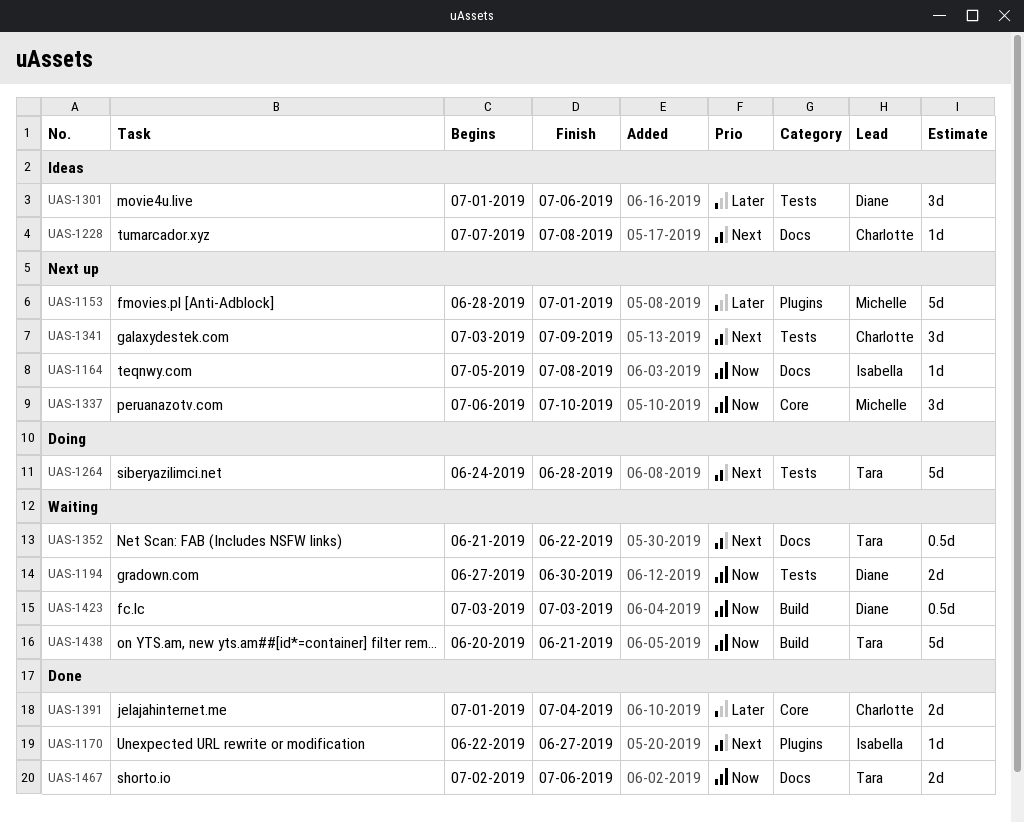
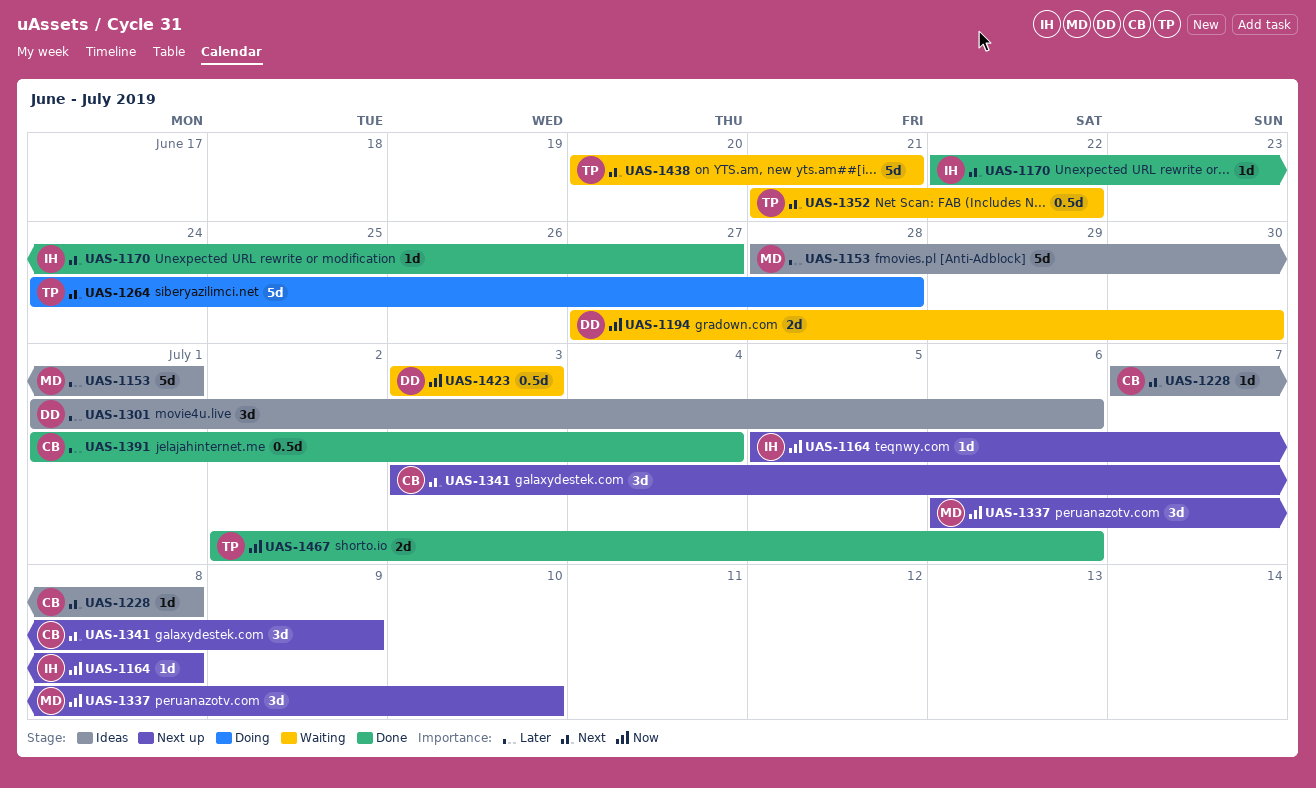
UAS-1153, status: Next up -> Ideas
UAS-1391, estimate: 2d -> 0.5d
UAS-1438, priority: Now -> Next

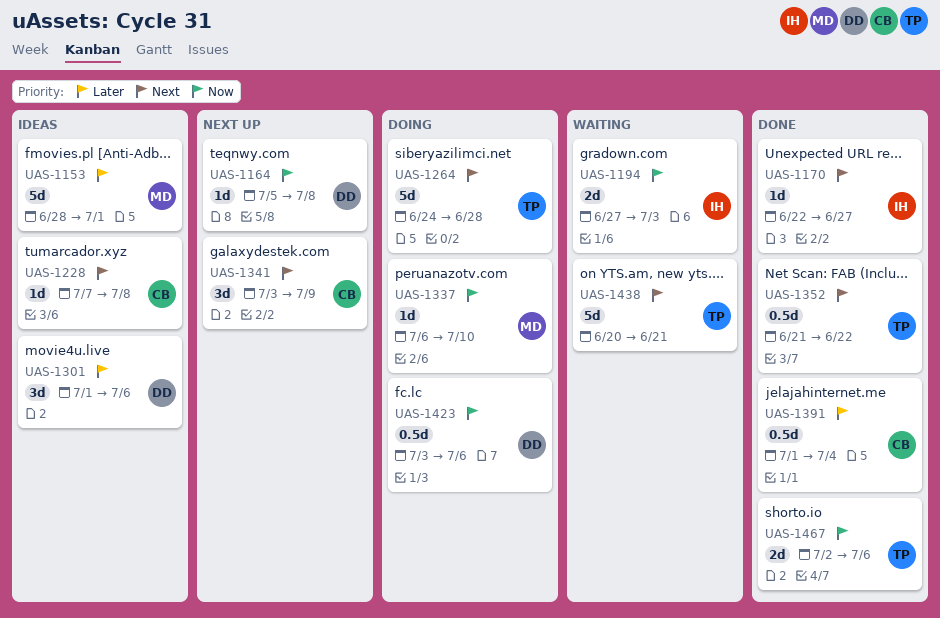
UAS-1164, owner: IH -> DD
UAS-1194, owner: DD -> IH
UAS-1194, due: Jun 30 -> Jul 3
UAS-1337, status: Next up -> Doing
UAS-1337, estimate: 3d -> 1d
UAS-1352, status: Waiting -> Done
UAS-1423, status: Waiting -> Doing
UAS-1423, due: Jul 3 -> Jul 6

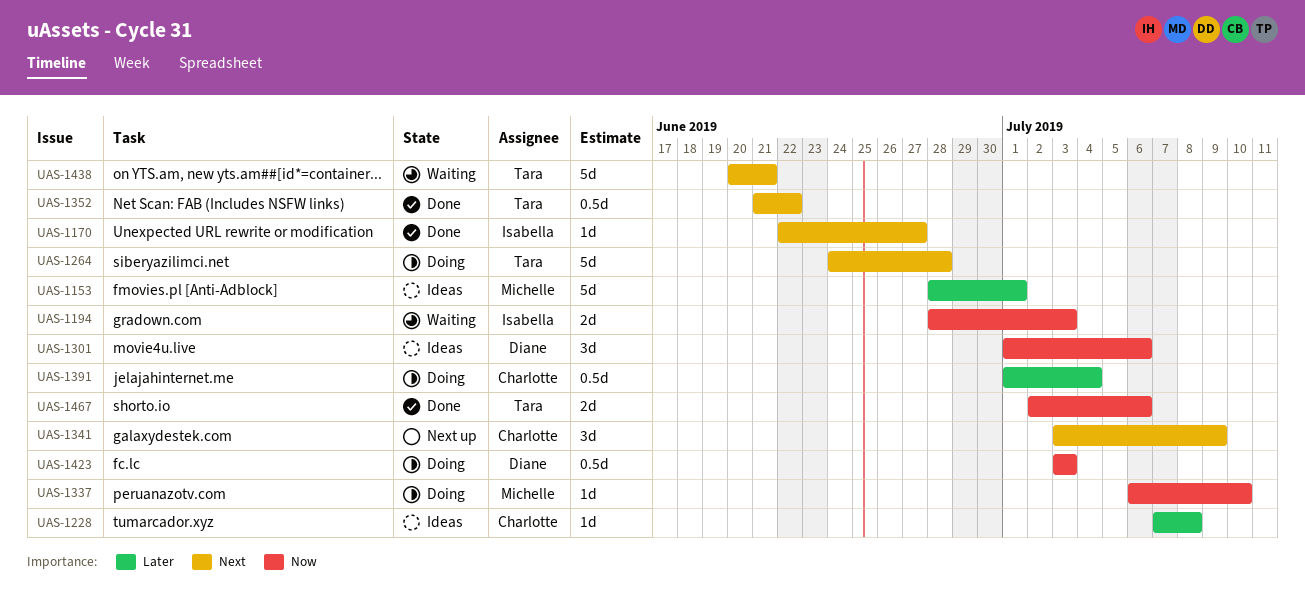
UAS-1164: present -> none
UAS-1194, start: Jun 27 -> Jun 28
UAS-1228, priority: Next -> Later
UAS-1301, priority: Later -> Now
UAS-1391, status: Done -> Doing
UAS-1423, due: Jul 6 -> Jul 3

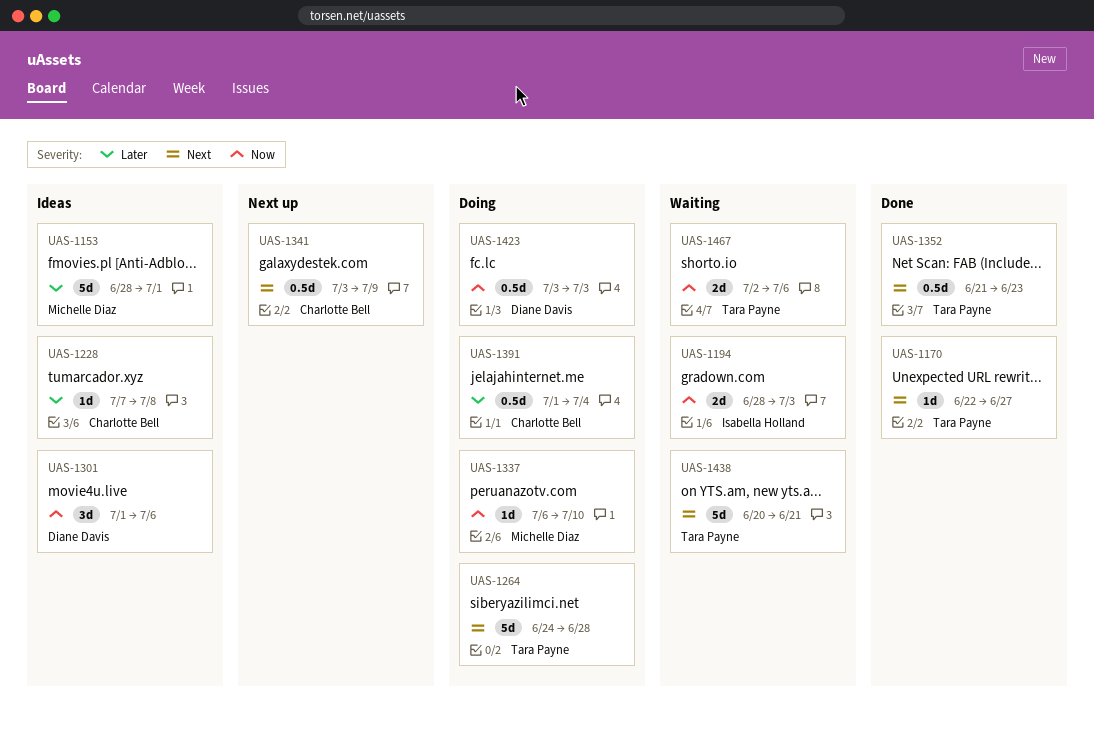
UAS-1170, owner: Isabella Holland -> Tara Payne
UAS-1341, estimate: 3d -> 0.5d
UAS-1352, due: Jun 22 -> Jun 23
UAS-1467, status: Done -> Waiting

